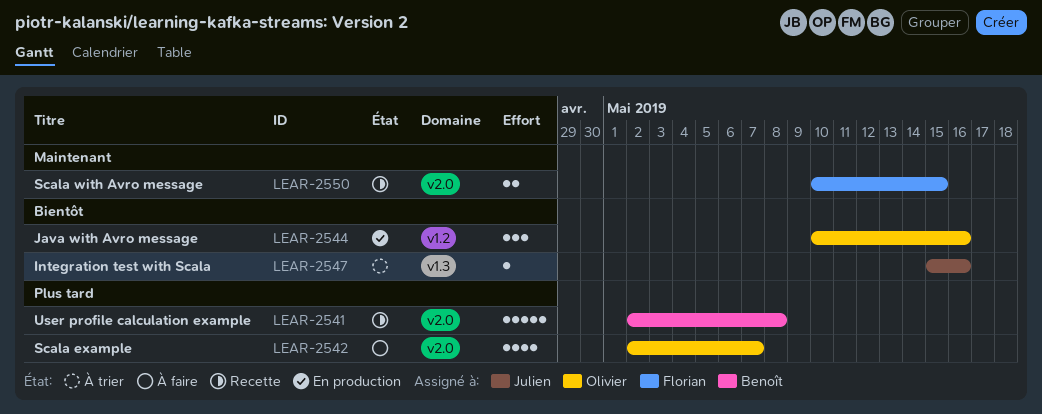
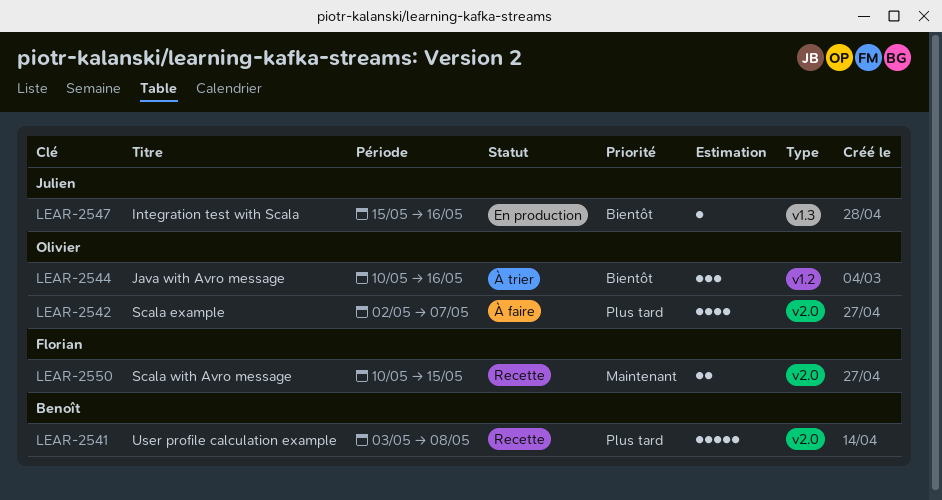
LEAR-2541, start: May 2 -> May 3
LEAR-2544, status: En production -> À trier
LEAR-2547, status: À trier -> En production

